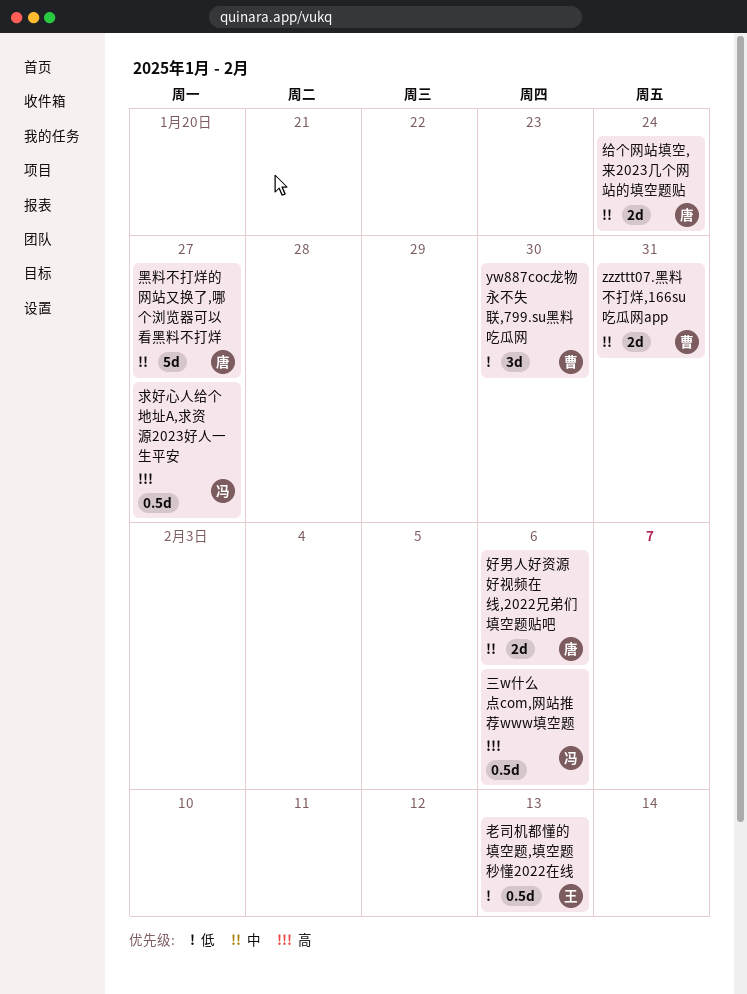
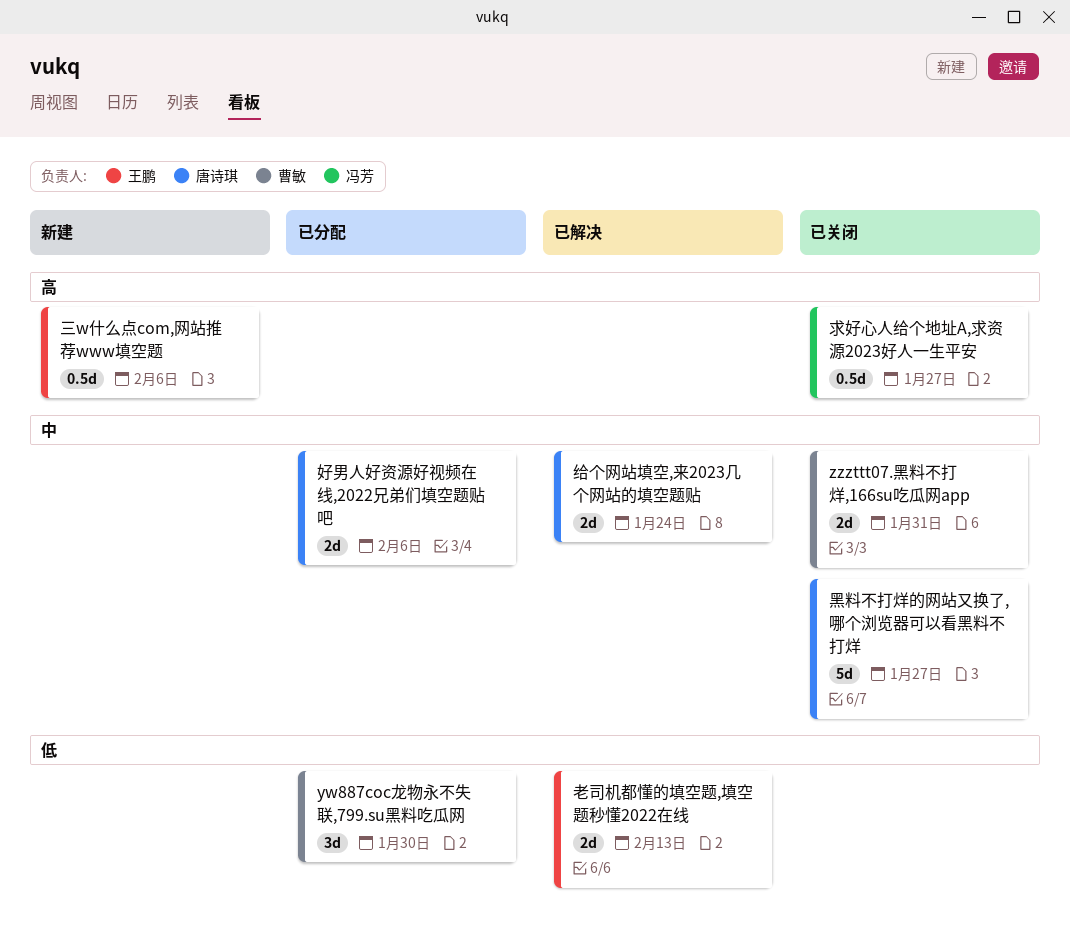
三w什么点com,网站推荐www填空题, owner: 冯芳 -> 王鹏
老司机都懂的填空题,填空题秒懂2022在线, estimate: 0.5d -> 2d

